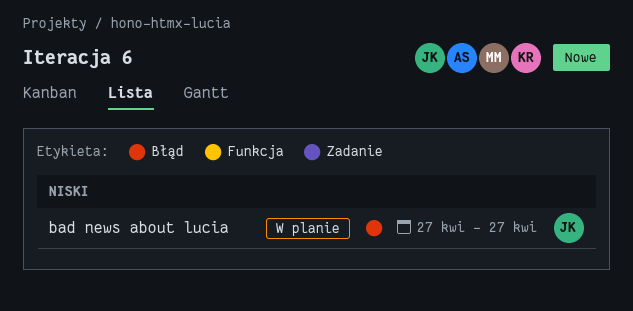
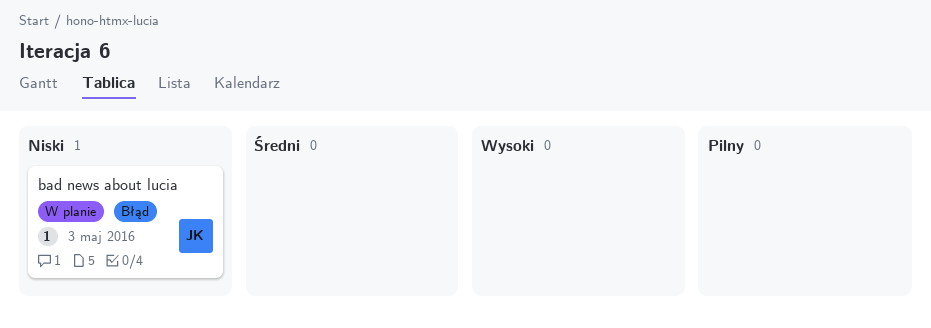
bad news about lucia, due: Apr 27 -> May 3

